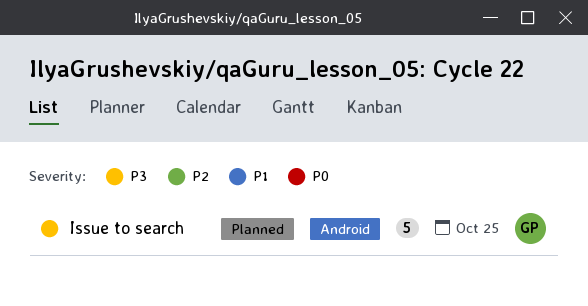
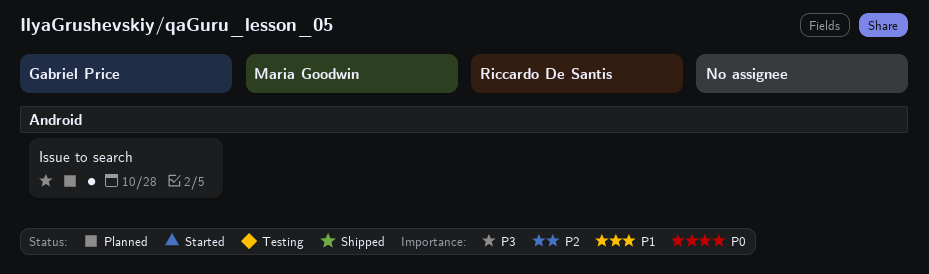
Issue to search, estimate: 5 -> 1
Issue to search, due: Oct 25 -> Oct 28

